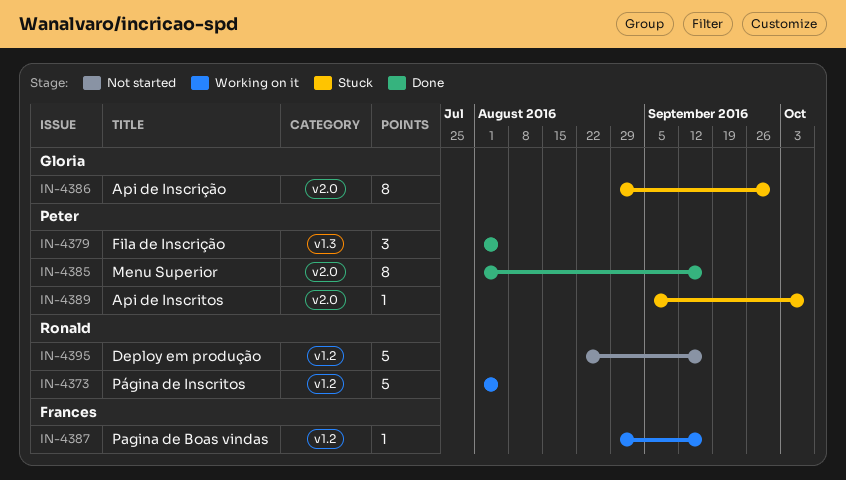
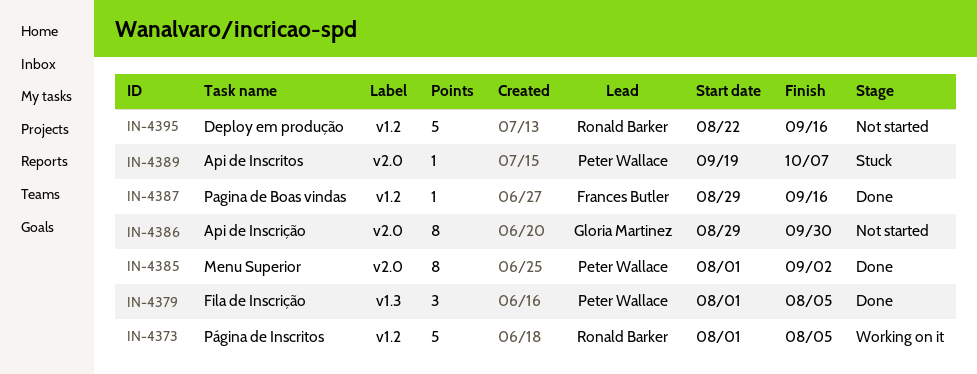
IN-4385, due: Sep 16 -> Sep 2
IN-4386, status: Stuck -> Not started
IN-4387, status: Working on it -> Done
IN-4389, start: Sep 5 -> Sep 19

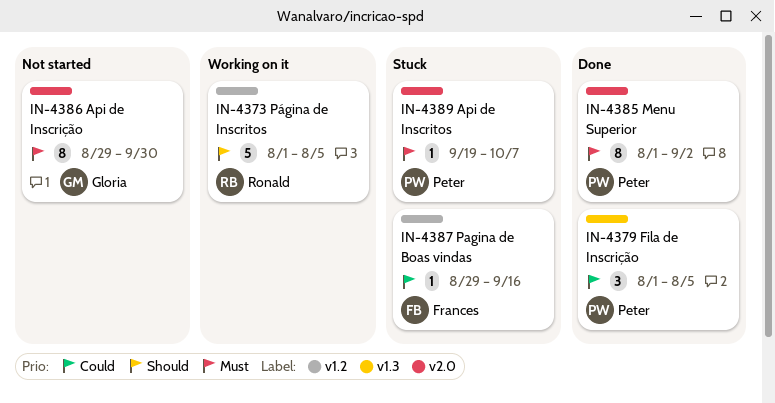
IN-4387, status: Done -> Stuck
IN-4395: present -> none

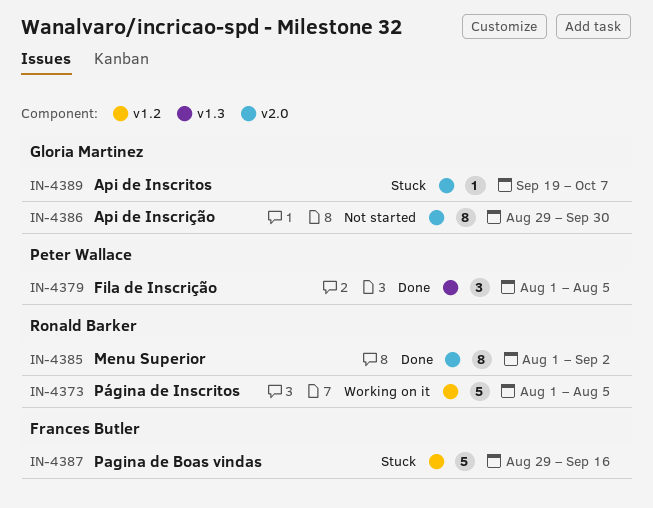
IN-4385, owner: Peter Wallace -> Ronald Barker
IN-4387, estimate: 1 -> 5
IN-4389, owner: Peter Wallace -> Gloria Martinez

